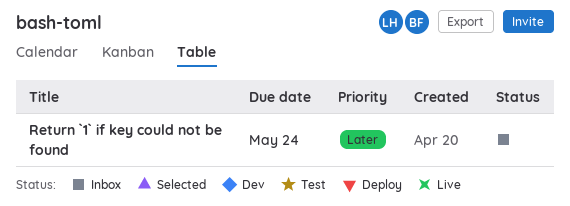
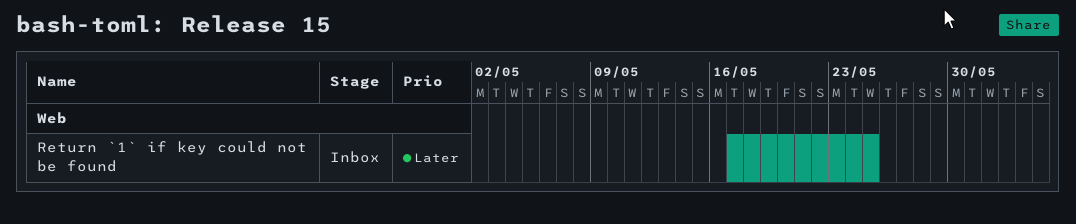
Return `1` if key could not be found, due: May 24 -> May 25

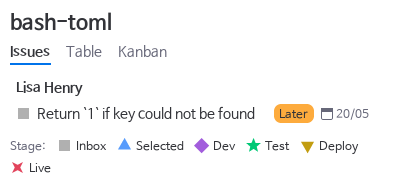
Return `1` if key could not be found, due: May 25 -> May 20

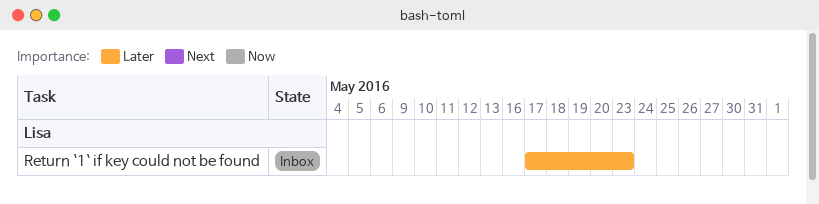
Return `1` if key could not be found, due: May 20 -> May 23

